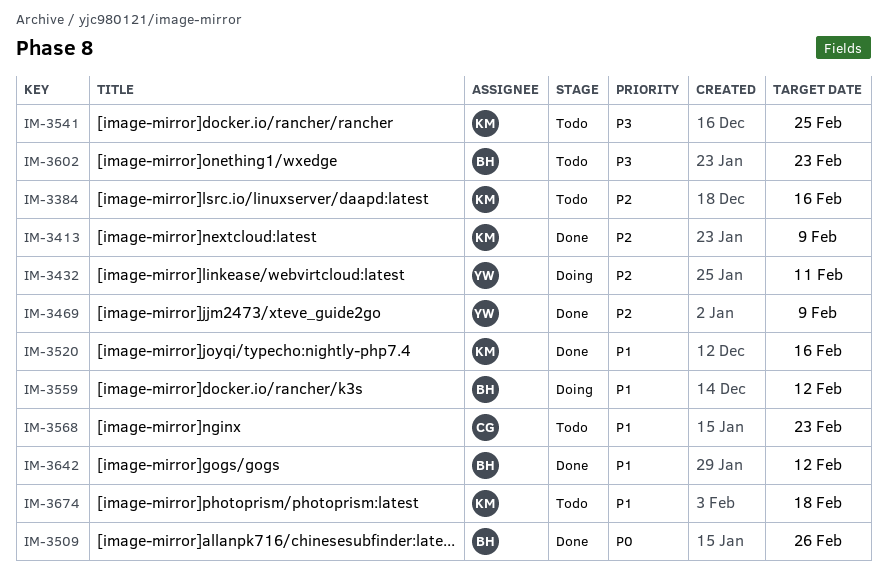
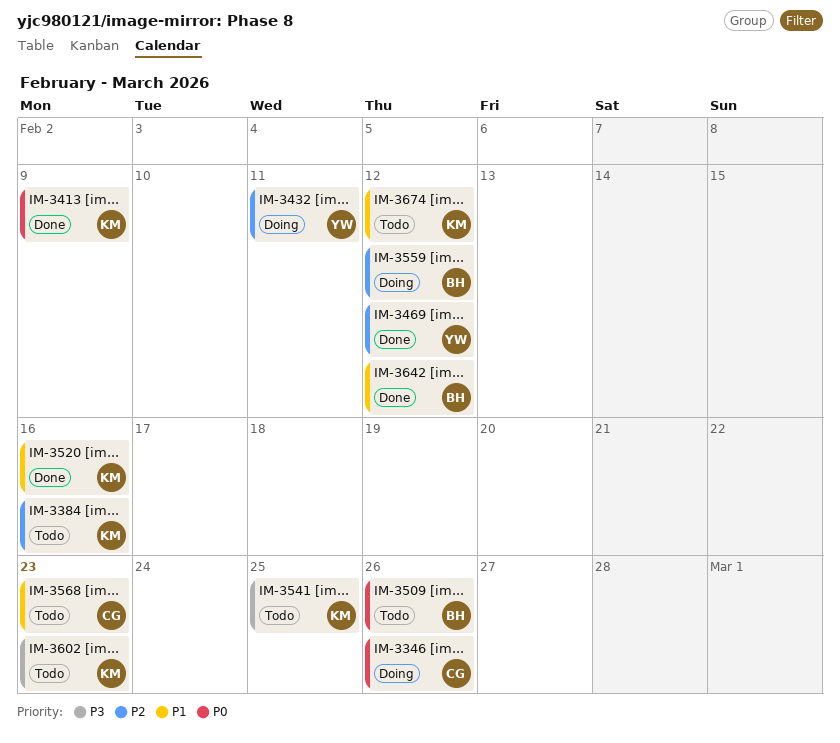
IM-3346: none -> present
IM-3413, priority: P2 -> P0
IM-3469, due: Feb 9 -> Feb 12
IM-3509, status: Done -> Todo
IM-3559, priority: P1 -> P2
IM-3602, owner: BH -> KM
IM-3674, due: Feb 18 -> Feb 12

